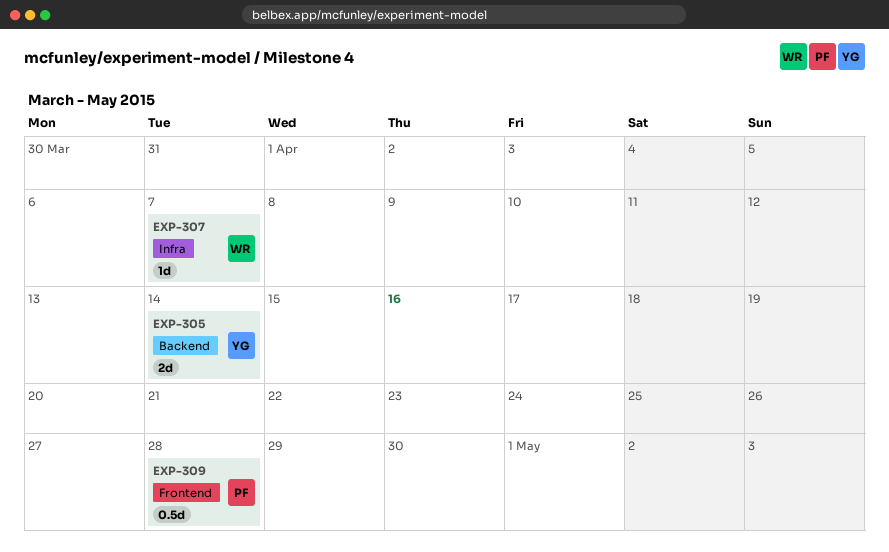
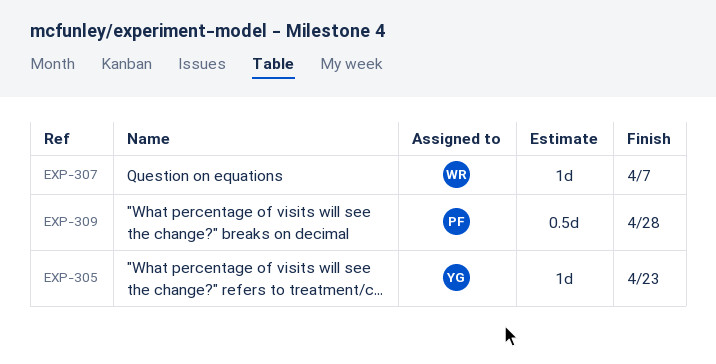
EXP-305, estimate: 2d -> 1d
EXP-305, due: Apr 14 -> Apr 23

